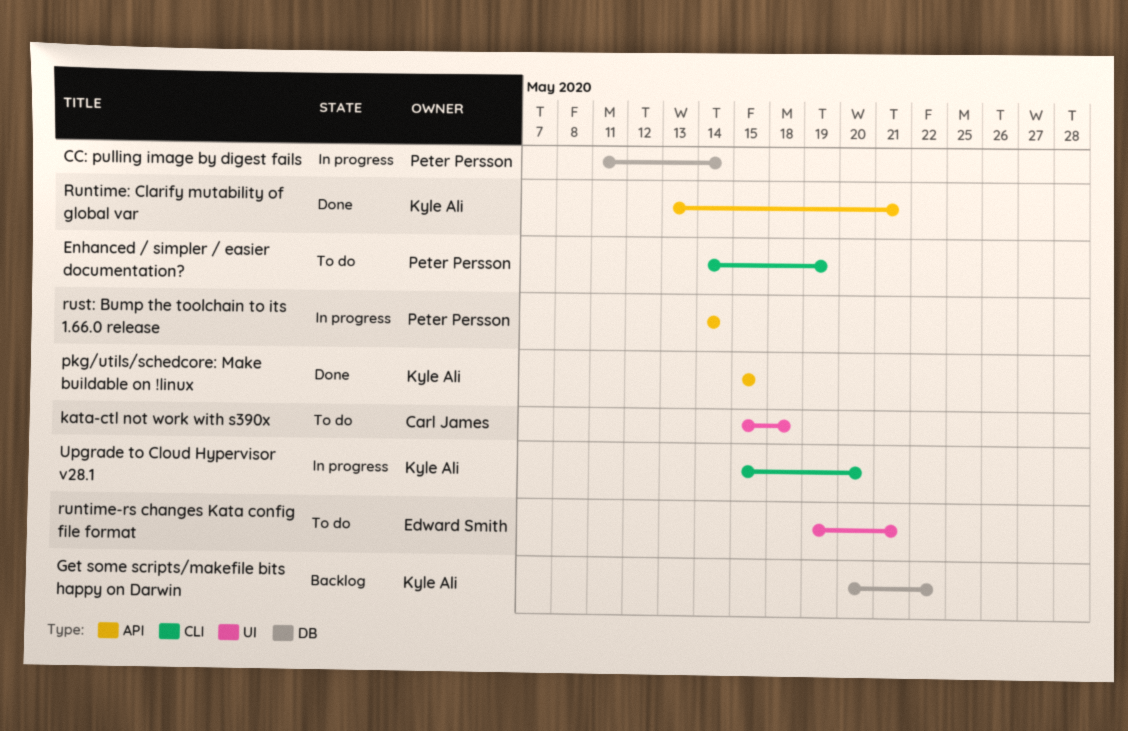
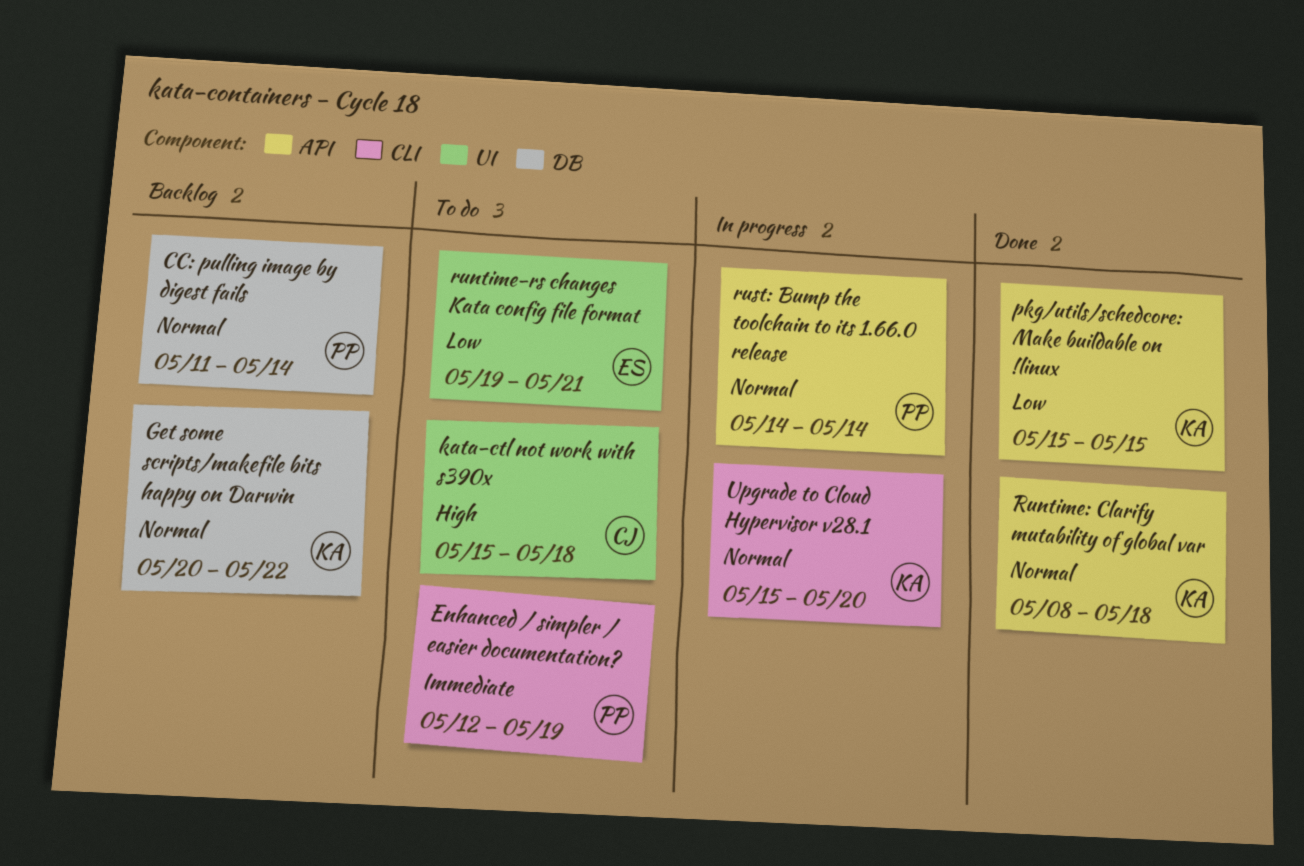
CC: pulling image by digest fails, status: In progress -> Backlog
Enhanced / simpler / easier documentation?, start: May 14 -> May 12
Runtime: Clarify mutability of global var, start: May 13 -> May 8
Runtime: Clarify mutability of global var, due: May 21 -> May 18

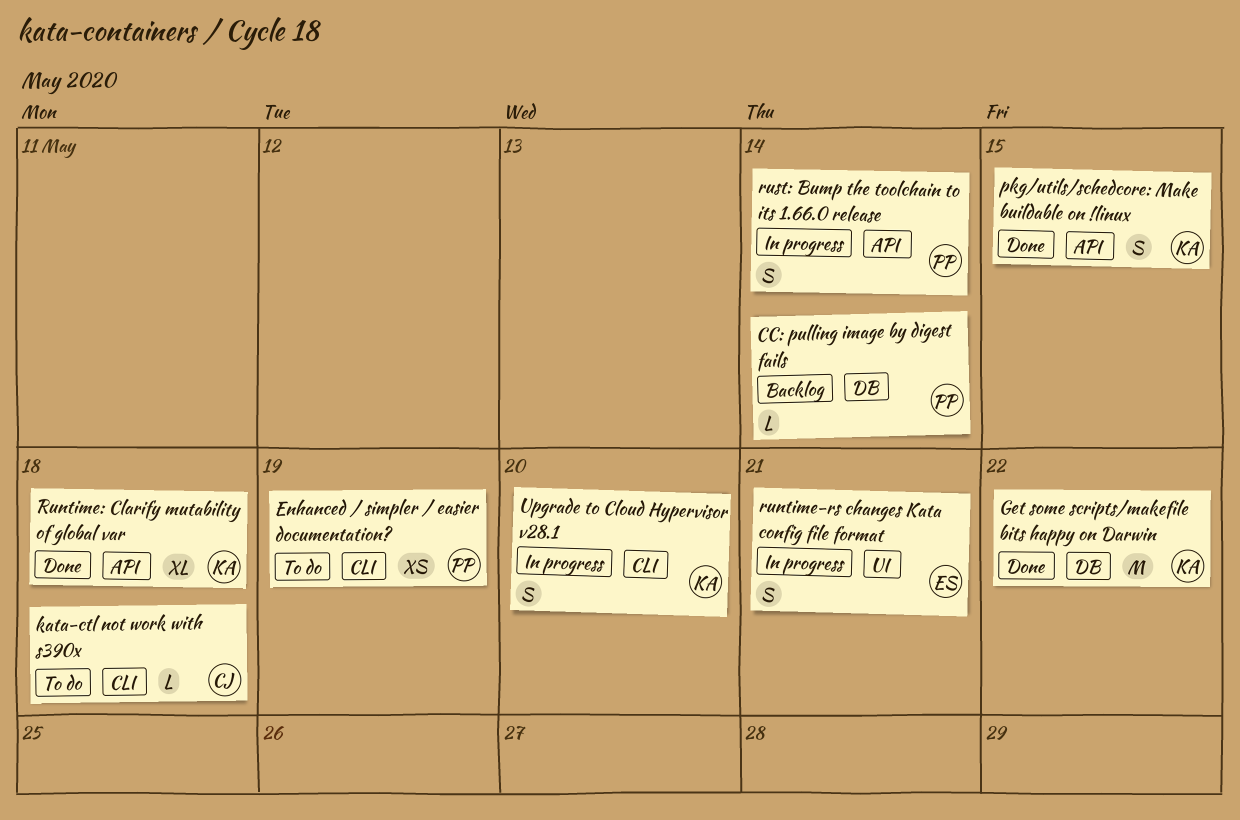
Get some scripts/makefile bits happy on Darwin, status: Backlog -> Done
kata-ctl not work with s390x, label: UI -> CLI
runtime-rs changes Kata config file format, status: To do -> In progress

